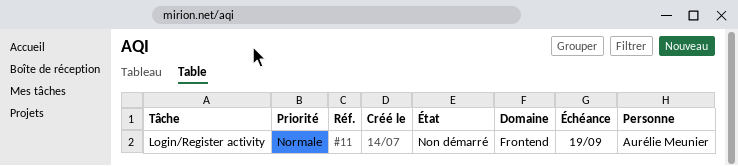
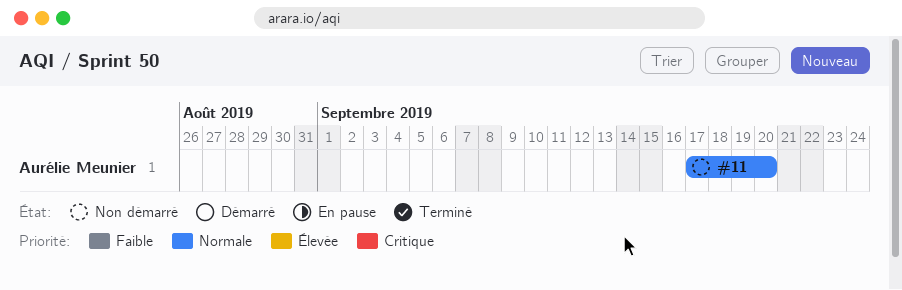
#11, due: Sep 19 -> Sep 20

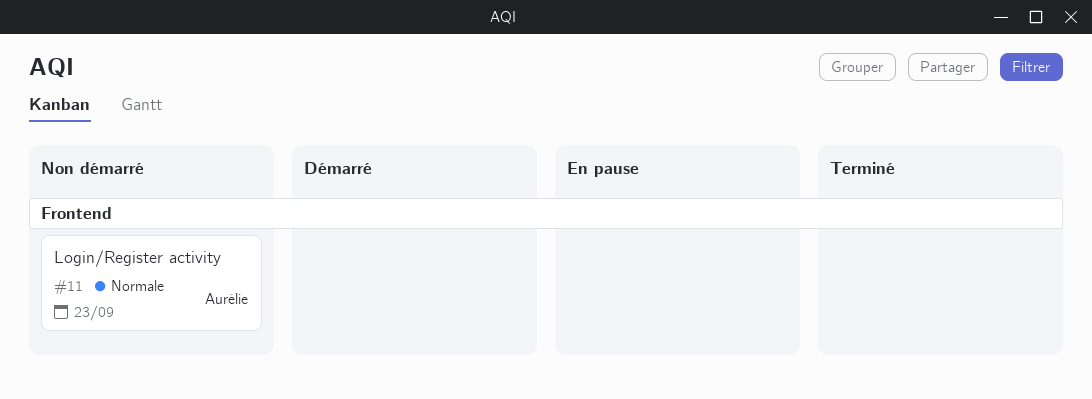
#11, due: Sep 20 -> Sep 23

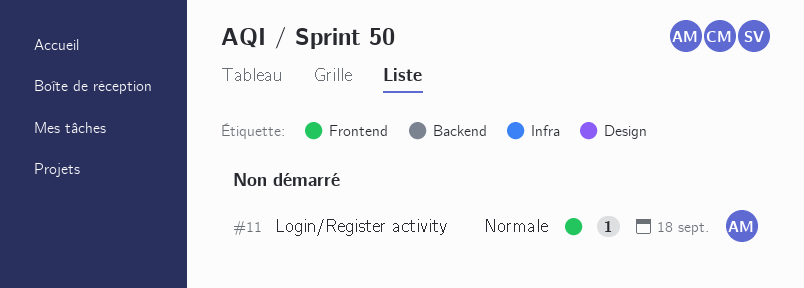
#11, due: Sep 23 -> Sep 18

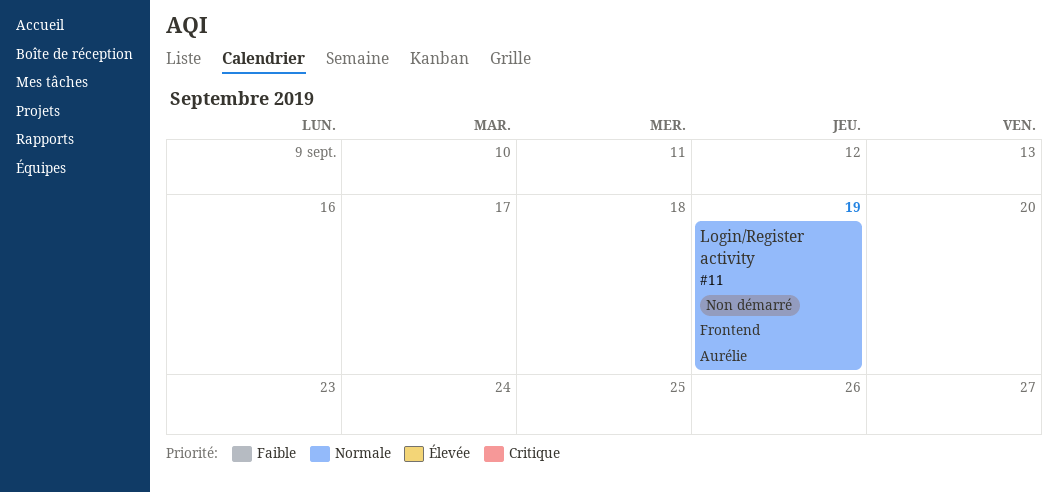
#11, due: Sep 18 -> Sep 19

